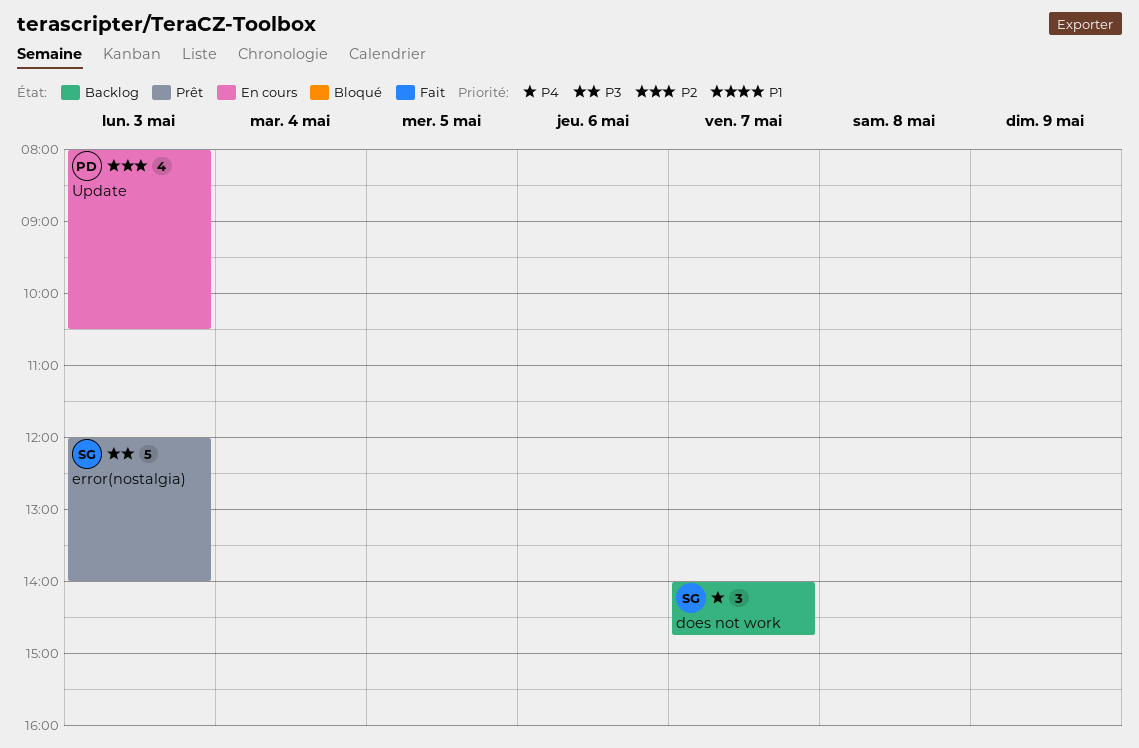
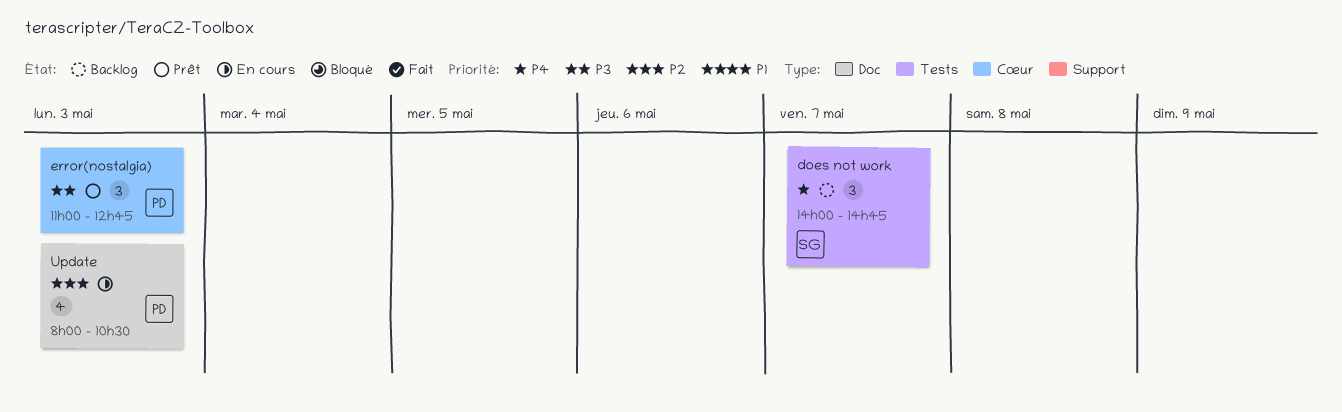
error(nostalgia), owner: SG -> PD
error(nostalgia), estimate: 5 -> 3
error(nostalgia), begins: 12:00 -> 11:00
error(nostalgia), ends: 14:00 -> 12:45

